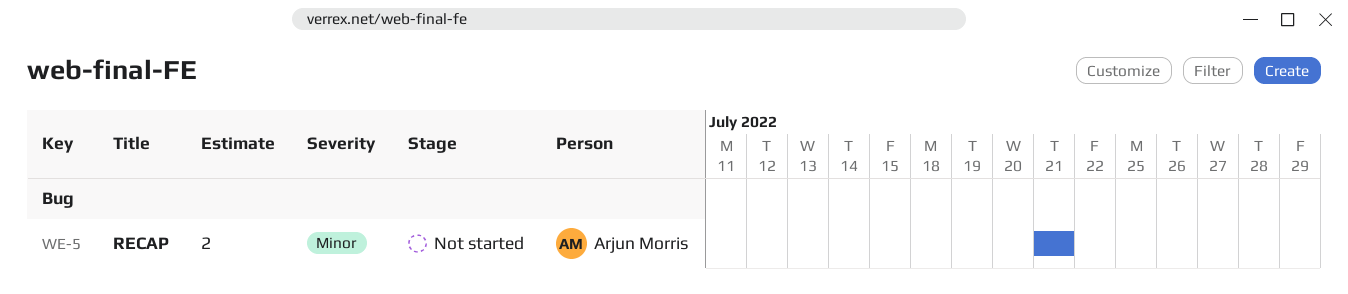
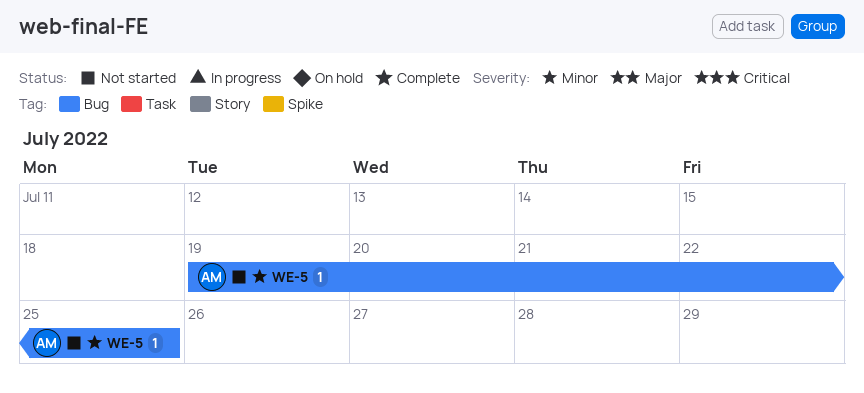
WE-5, estimate: 2 -> 1
WE-5, start: Jul 21 -> Jul 19
WE-5, due: Jul 21 -> Jul 25

